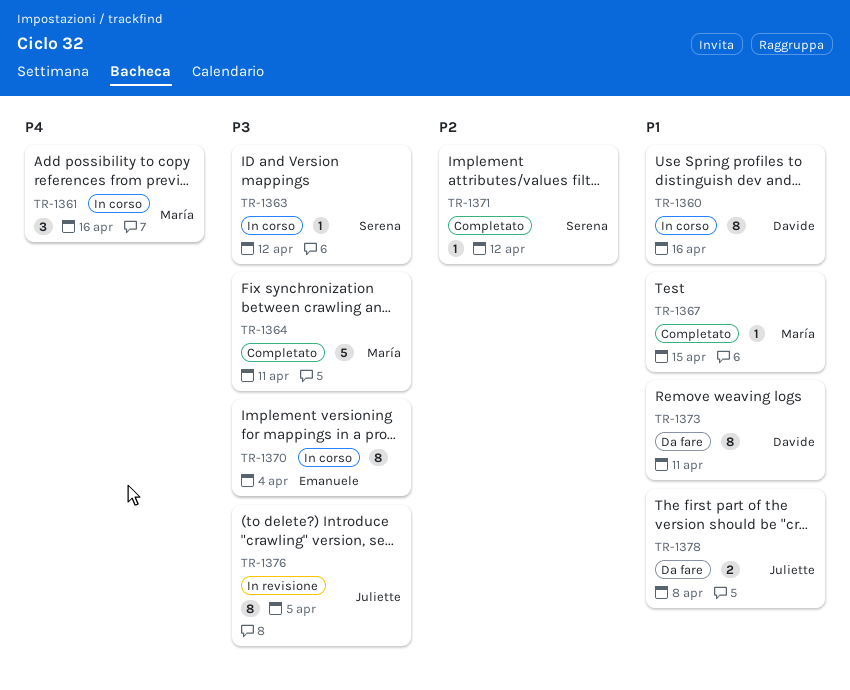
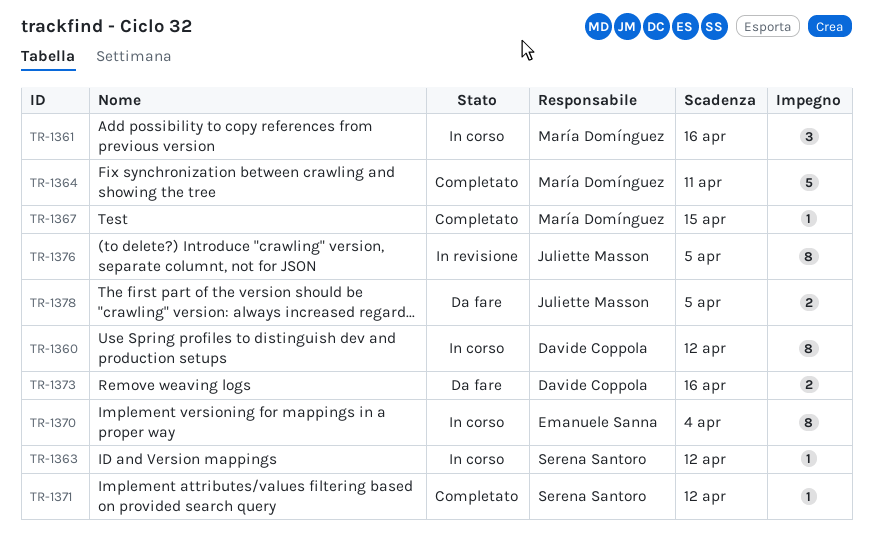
TR-1360, due: Apr 16 -> Apr 12
TR-1373, estimate: 8 -> 2
TR-1373, due: Apr 11 -> Apr 16
TR-1378, due: Apr 8 -> Apr 5

